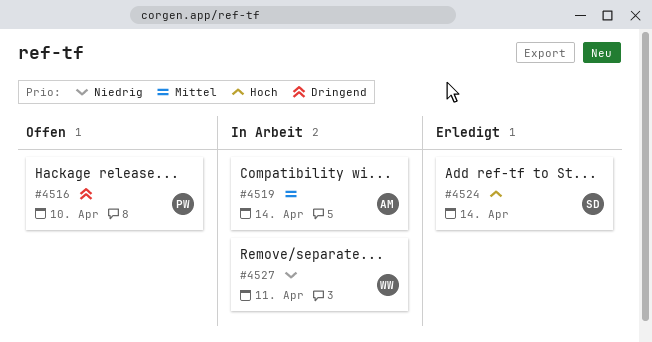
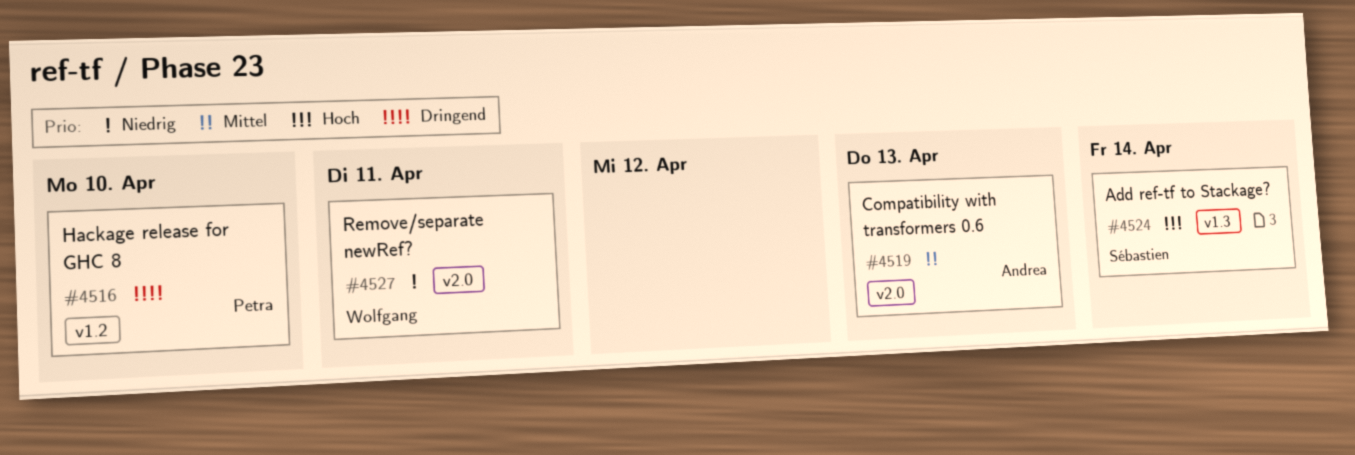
#4519, due: Apr 14 -> Apr 13

